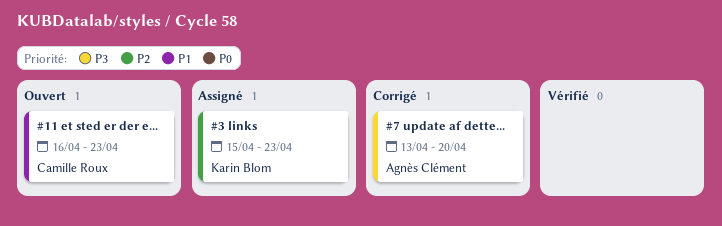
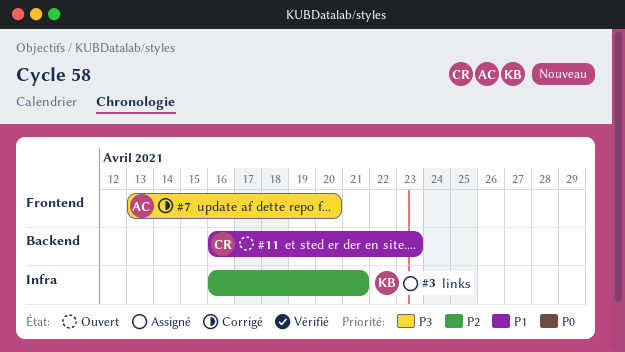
#3, start: Apr 15 -> Apr 16
#3, due: Apr 23 -> Apr 21

